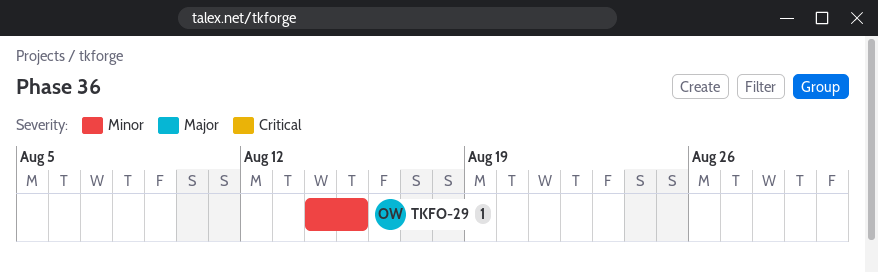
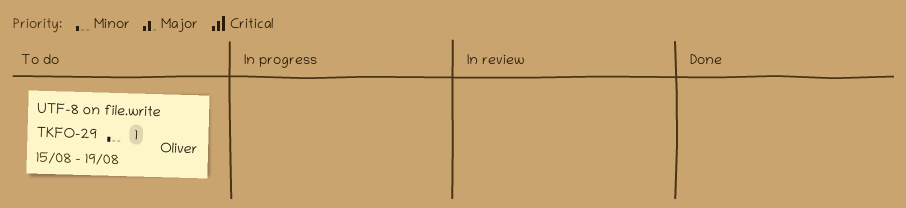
TKFO-29, start: Aug 14 -> Aug 15
TKFO-29, due: Aug 15 -> Aug 19

